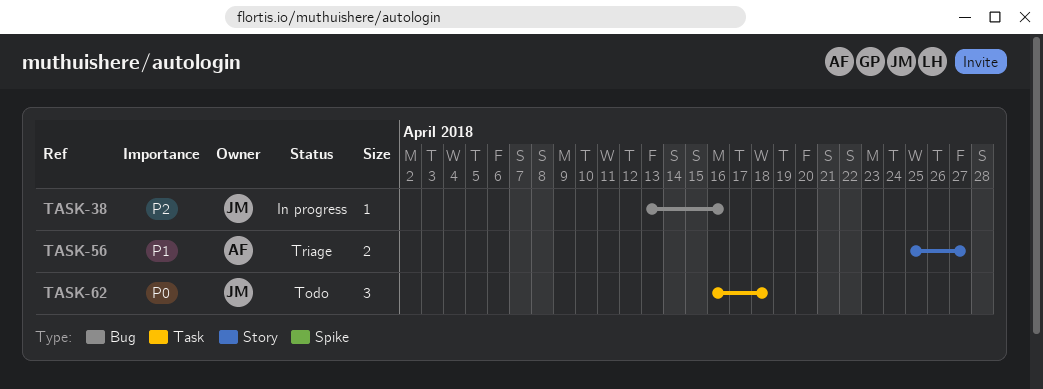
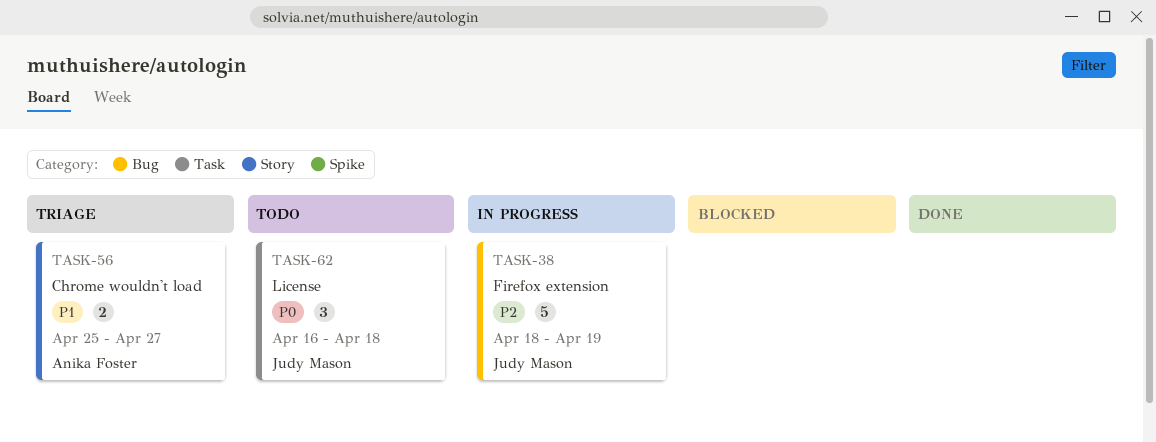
TASK-38, estimate: 1 -> 5
TASK-38, start: Apr 13 -> Apr 18
TASK-38, due: Apr 16 -> Apr 19

